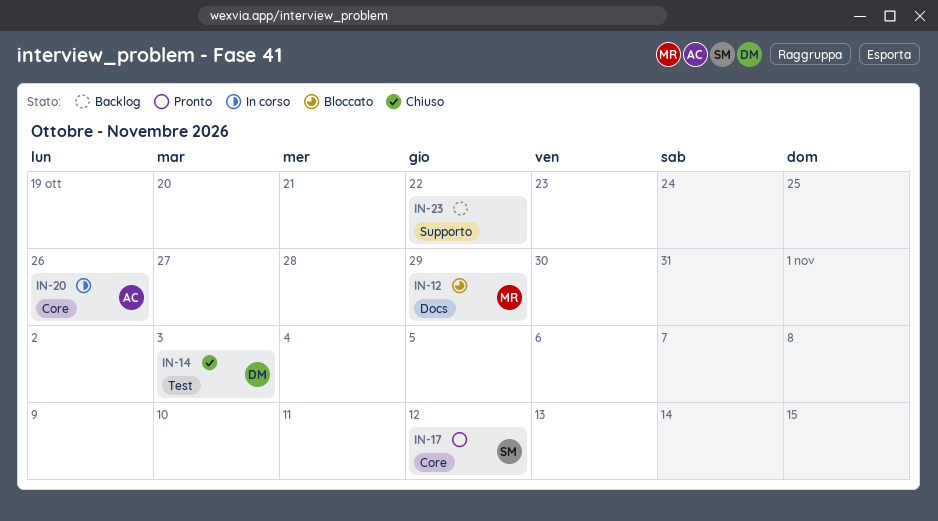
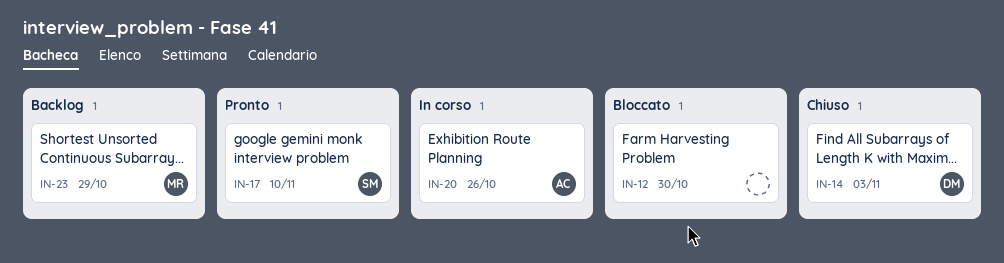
IN-12, owner: MR -> none
IN-12, due: Oct 29 -> Oct 30
IN-17, due: Nov 12 -> Nov 10
IN-23, owner: none -> MR
IN-23, due: Oct 22 -> Oct 29

